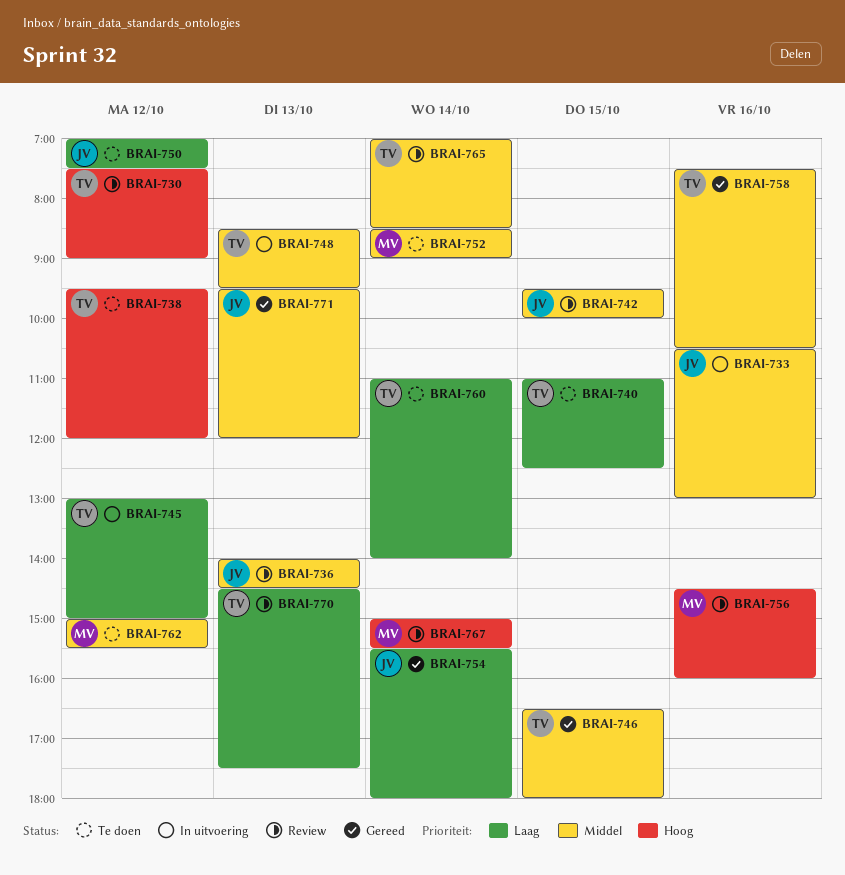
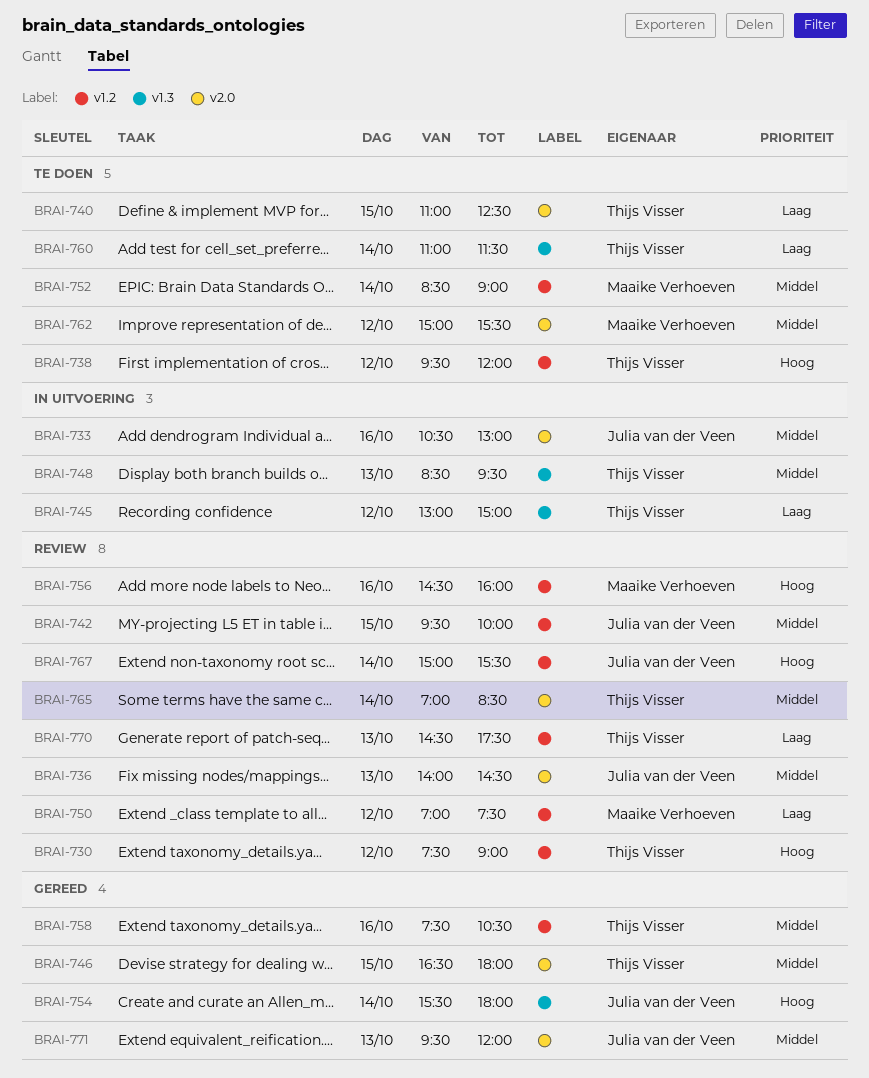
BRAI-750, status: Te doen -> Review
BRAI-750, owner: Julia van der Veen -> Maaike Verhoeven
BRAI-754, priority: Laag -> Hoog
BRAI-760, ends: 14:00 -> 11:30
BRAI-767, owner: Maaike Verhoeven -> Julia van der Veen

